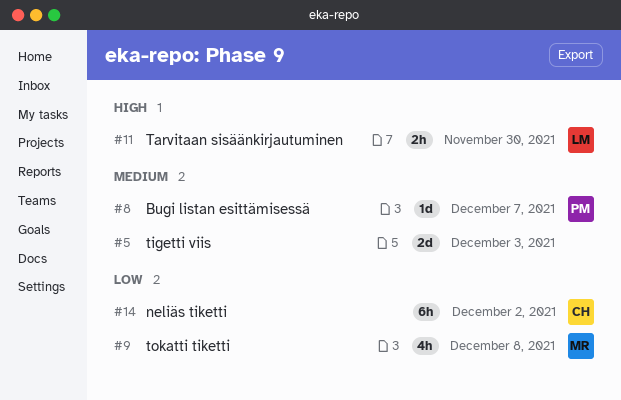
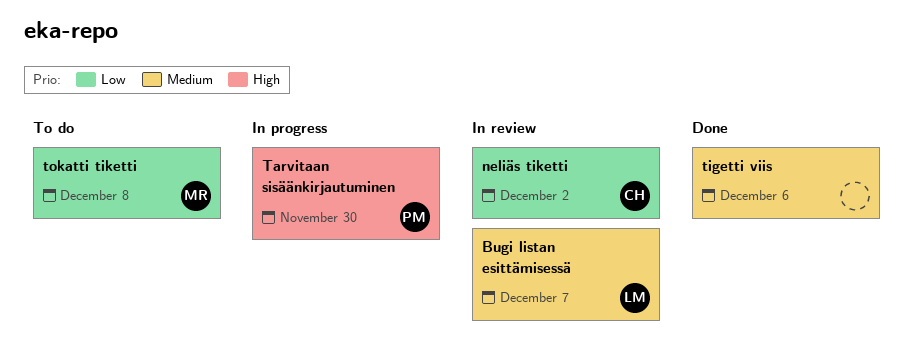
Bugi listan esittämisessä, owner: PM -> LM
Tarvitaan sisäänkirjautuminen, owner: LM -> PM
tigetti viis, due: Dec 3 -> Dec 6

